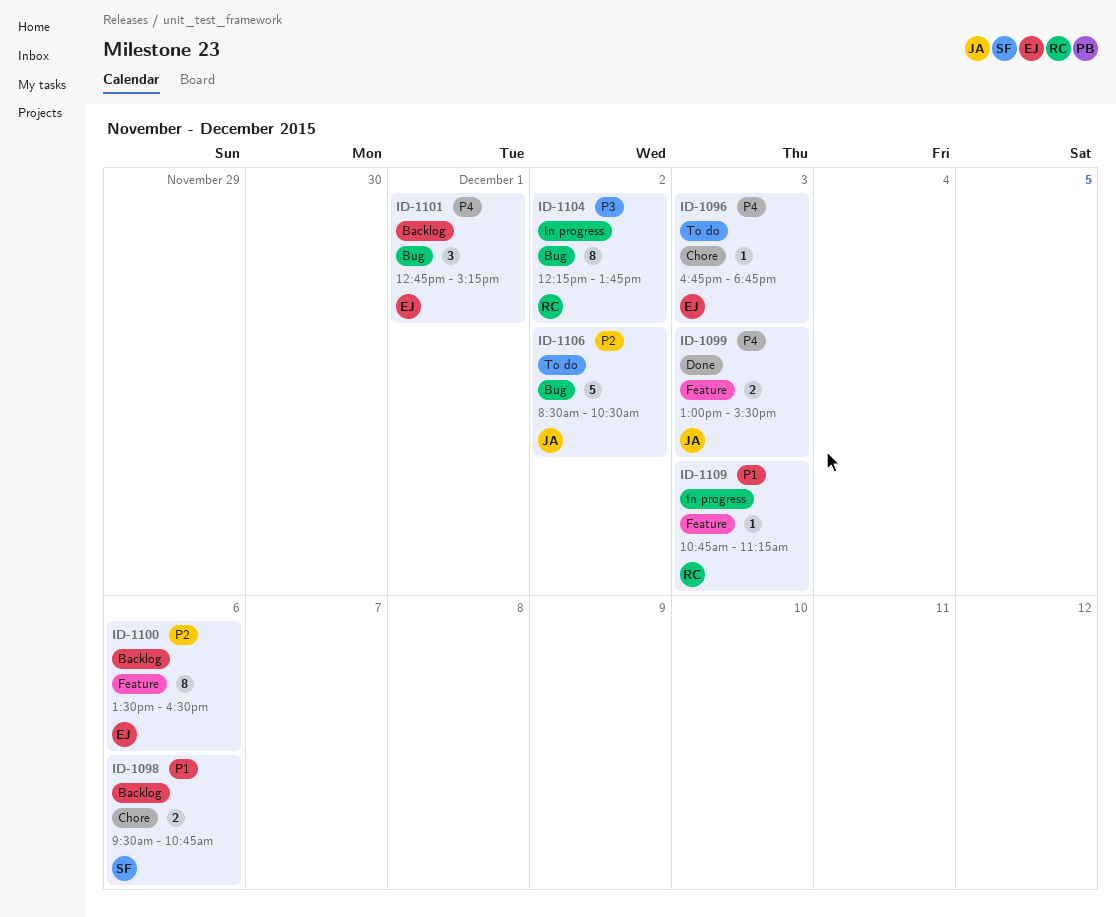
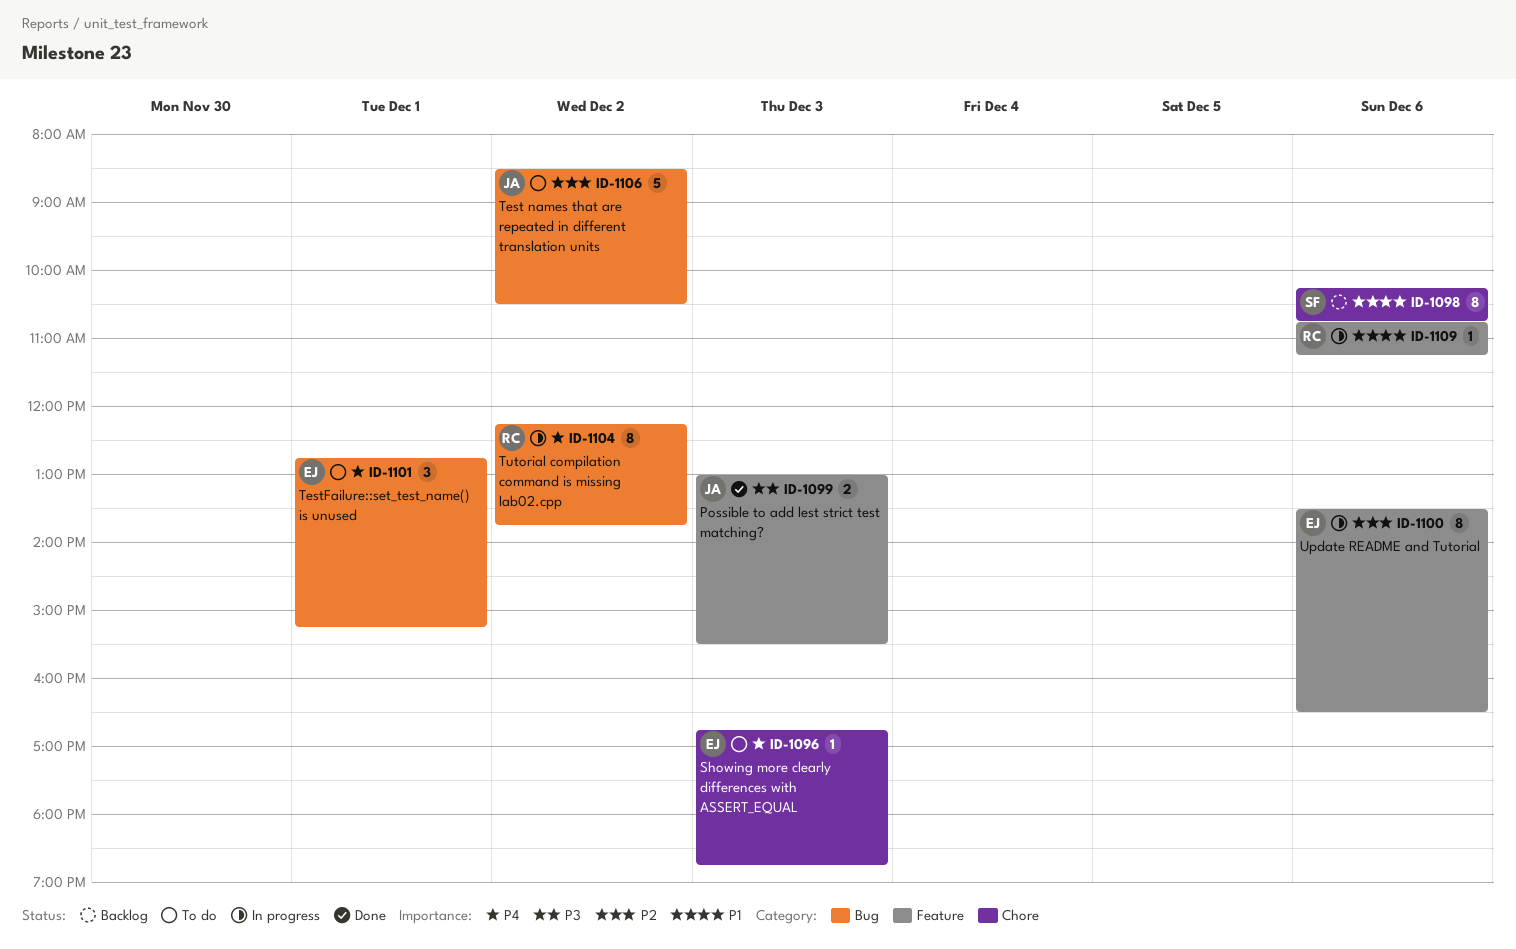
ID-1098, estimate: 2 -> 8
ID-1098, begins: 09:30 -> 10:15
ID-1099, priority: P4 -> P3
ID-1100, status: Backlog -> In progress
ID-1101, status: Backlog -> To do
ID-1104, priority: P3 -> P4
ID-1109, day: Dec 3 -> Dec 6

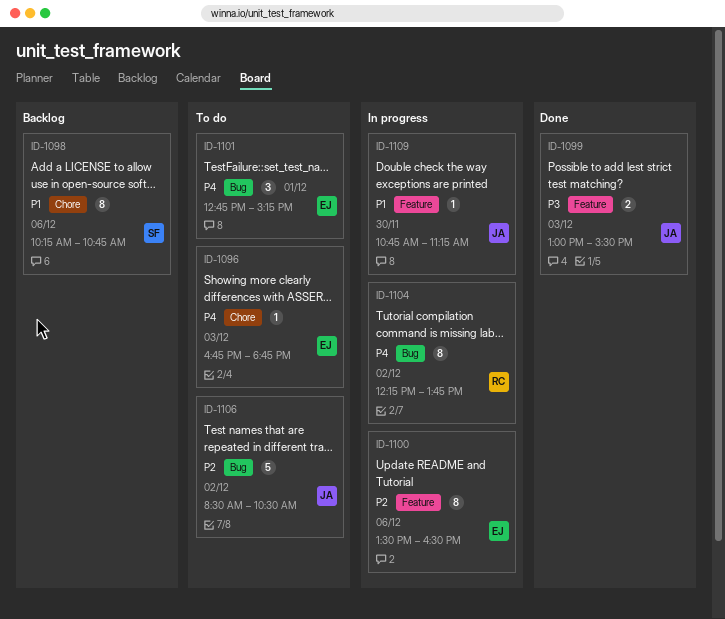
ID-1109, owner: RC -> JA
ID-1109, day: Dec 6 -> Nov 30

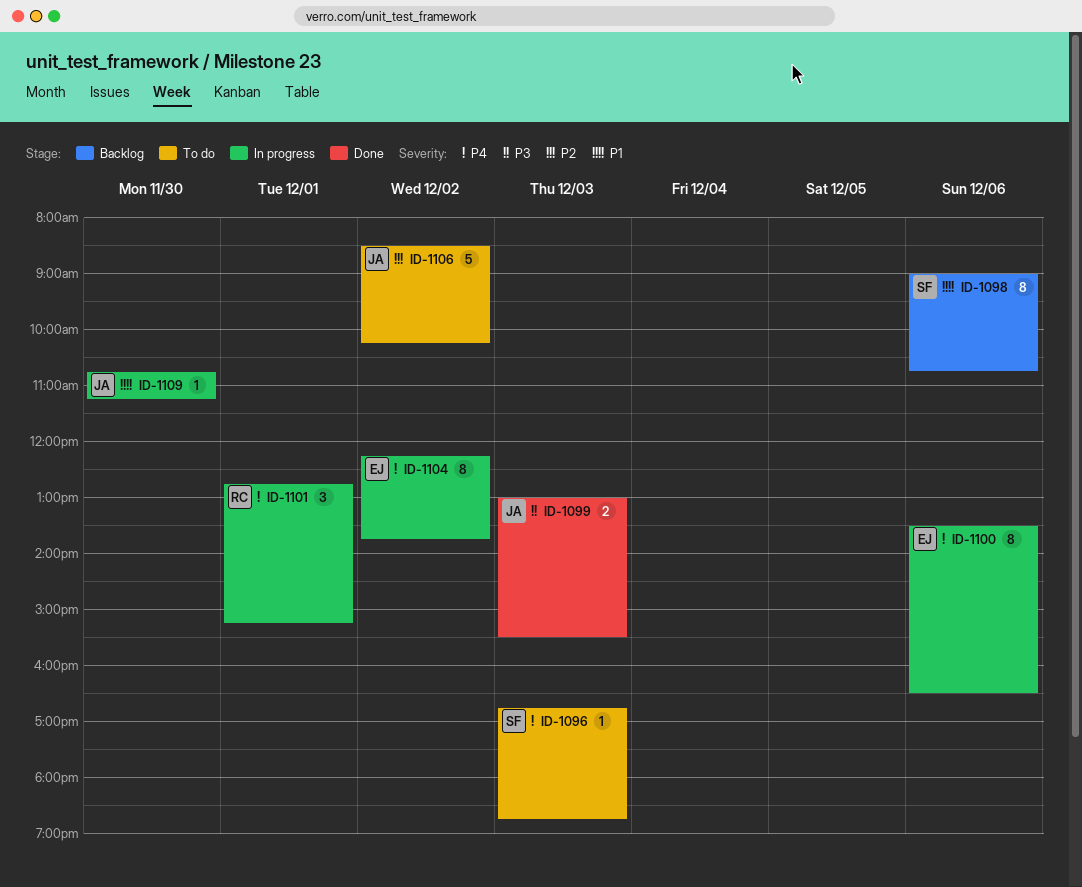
ID-1096, owner: EJ -> SF
ID-1098, begins: 10:15 -> 09:00
ID-1100, priority: P2 -> P4
ID-1101, status: To do -> In progress
ID-1101, owner: EJ -> RC
ID-1104, owner: RC -> EJ
ID-1106, ends: 10:30 -> 10:15

